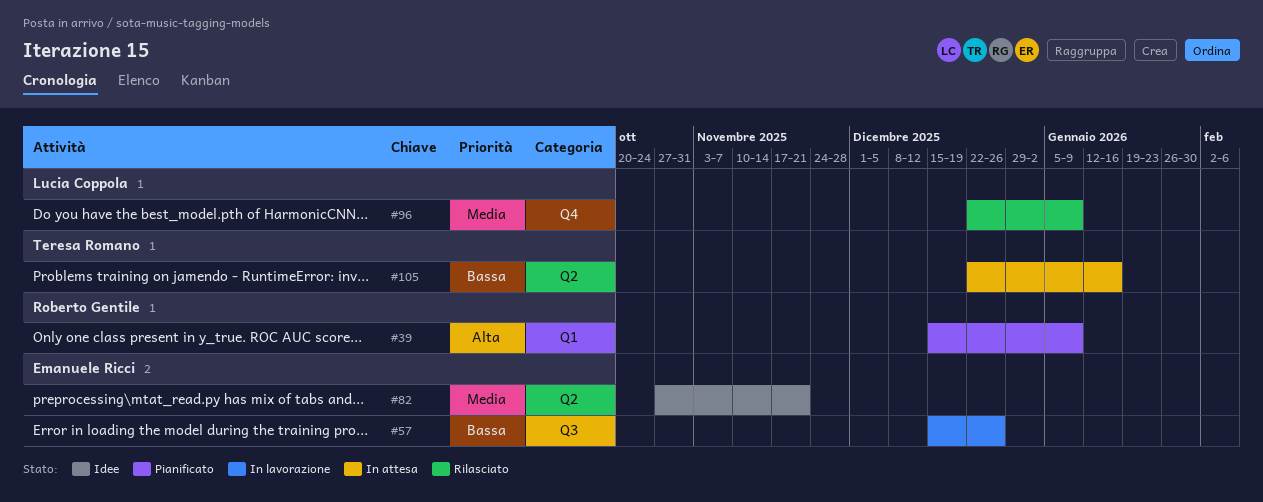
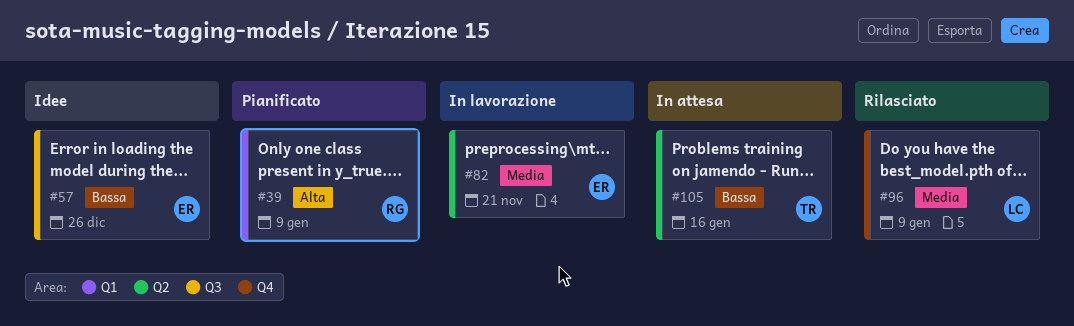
#57, status: In lavorazione -> Idee
#82, status: Idee -> In lavorazione

